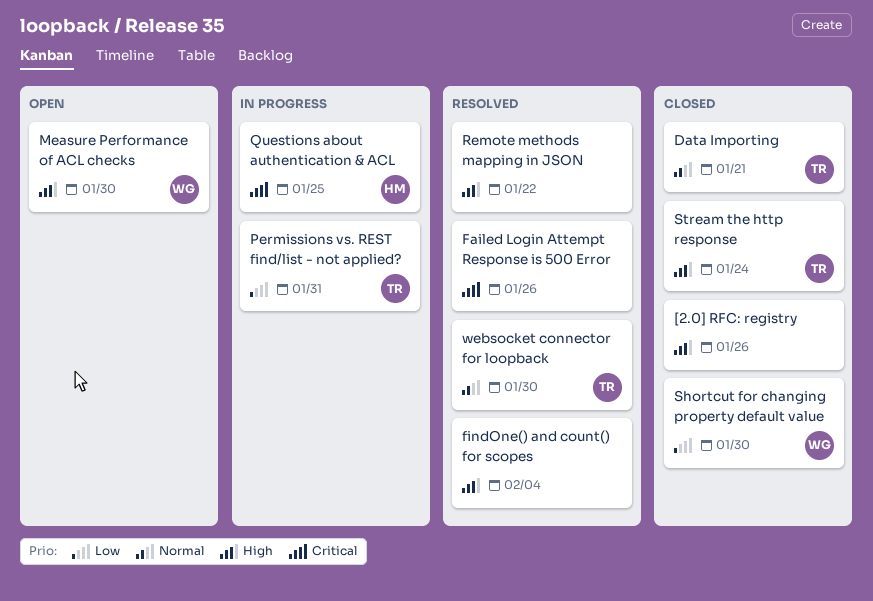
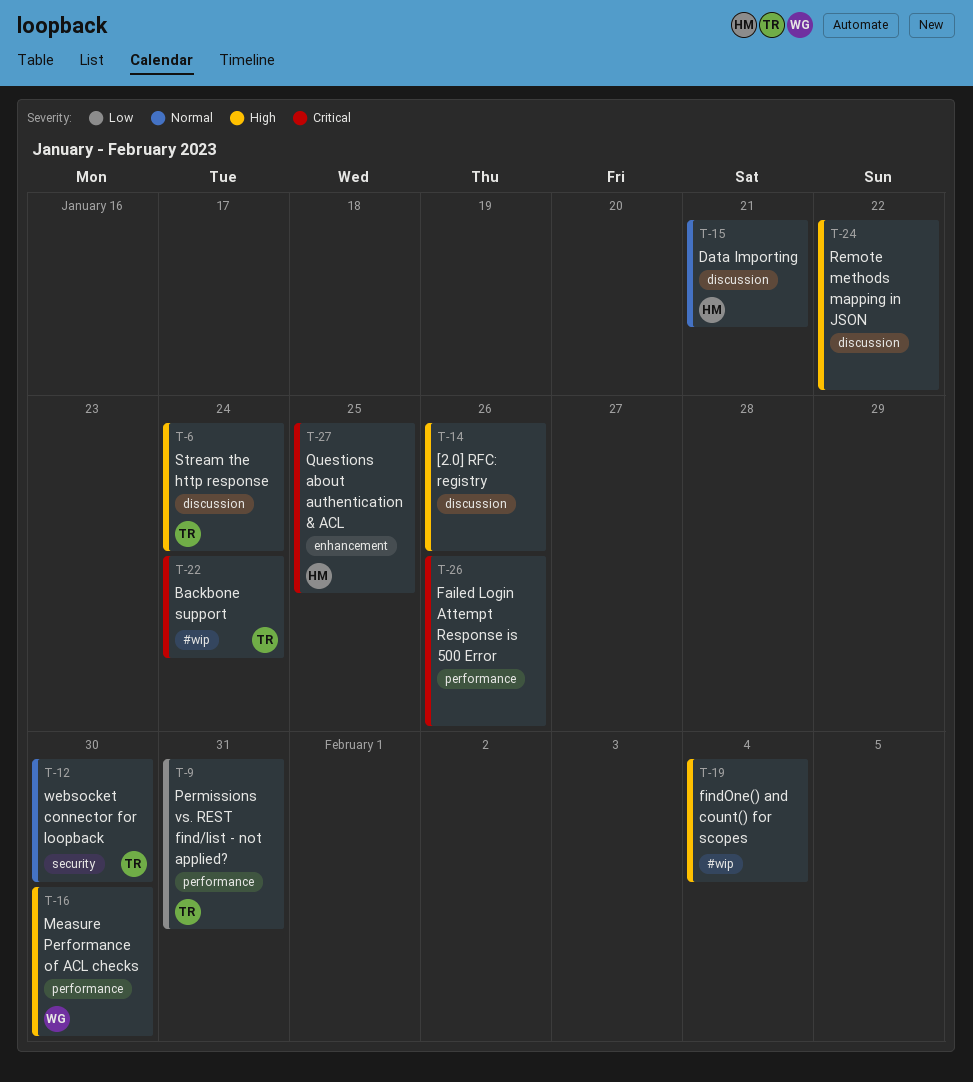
Backbone support: none -> present
Data Importing, owner: TR -> HM
Shortcut for changing property default value: present -> none

